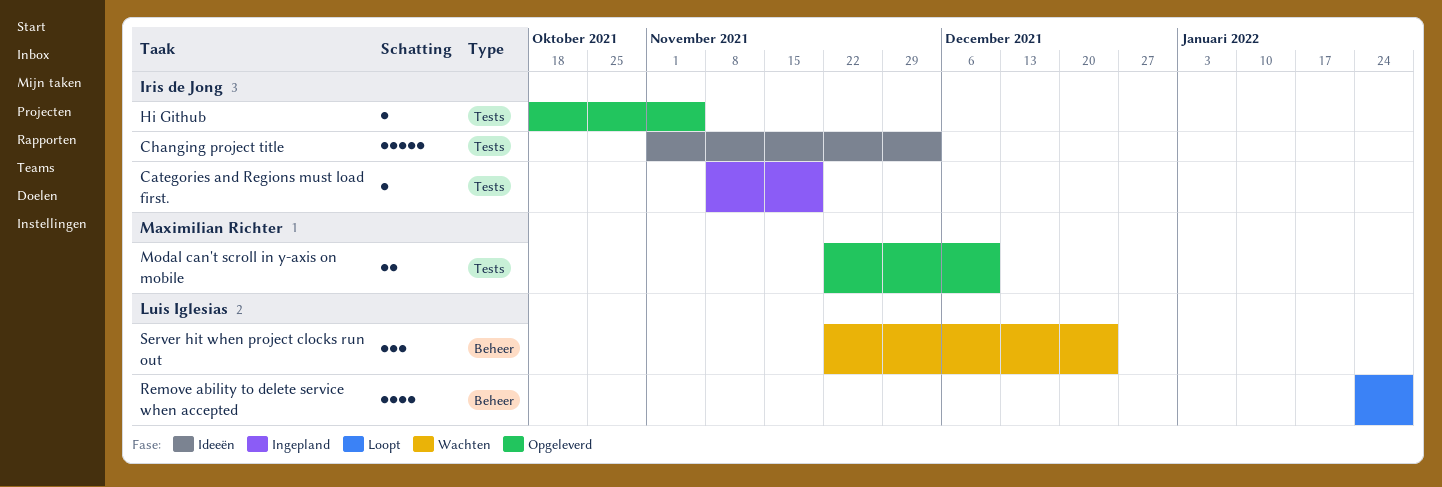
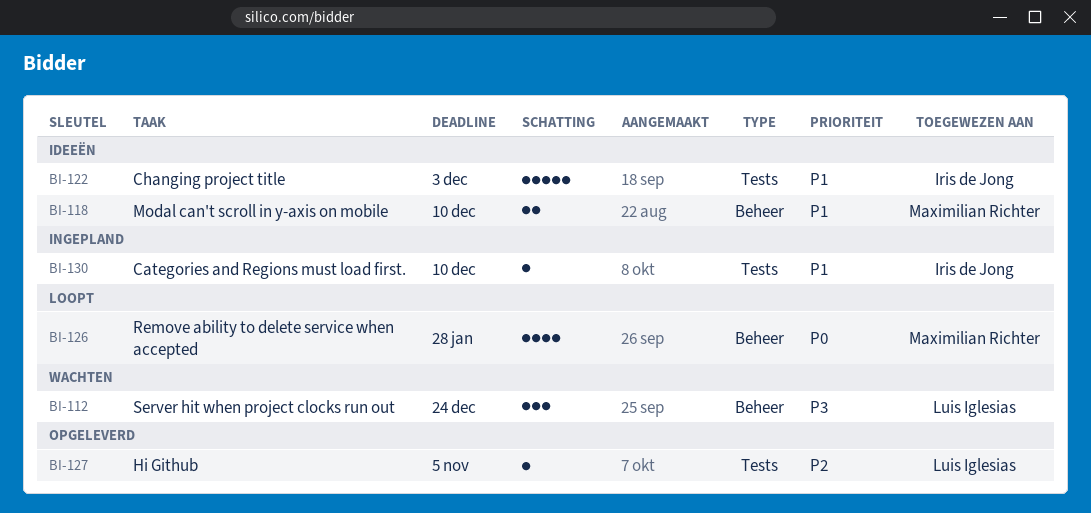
Categories and Regions must load first., due: Nov 19 -> Dec 10
Hi Github, owner: Iris de Jong -> Luis Iglesias
Modal can't scroll in y-axis on mobile, status: Opgeleverd -> Ideeën
Modal can't scroll in y-axis on mobile, label: Tests -> Beheer
Remove ability to delete service when accepted, owner: Luis Iglesias -> Maximilian Richter

